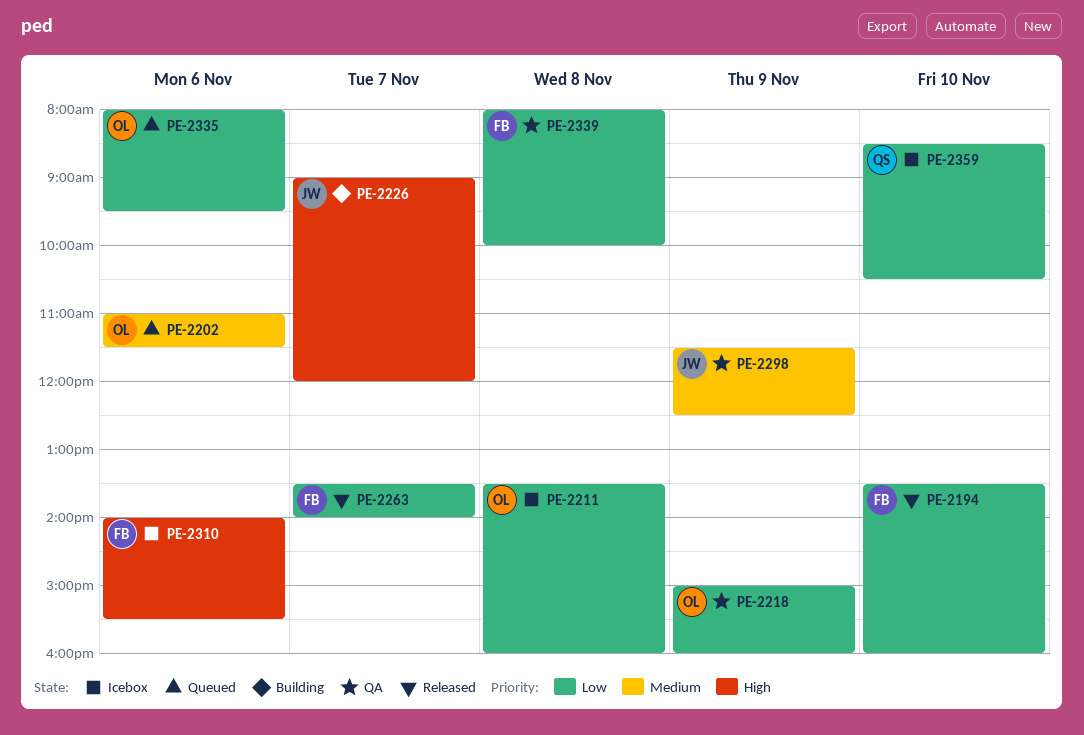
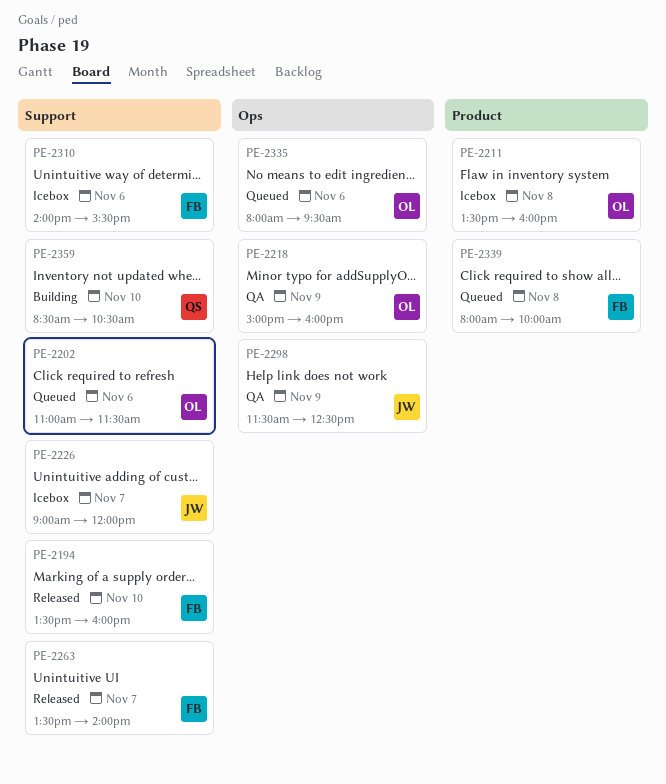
PE-2226, status: Building -> Icebox
PE-2339, status: QA -> Queued
PE-2359, status: Icebox -> Building

